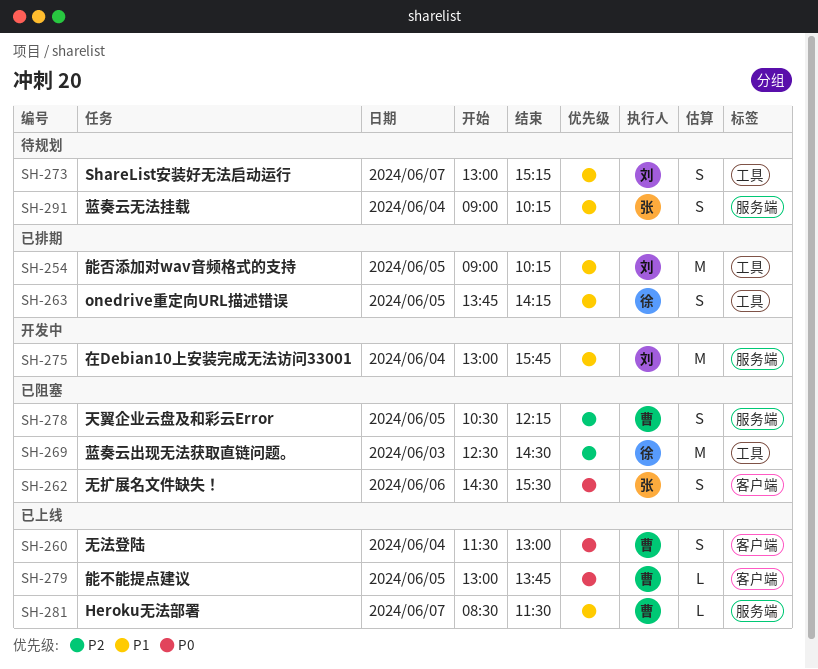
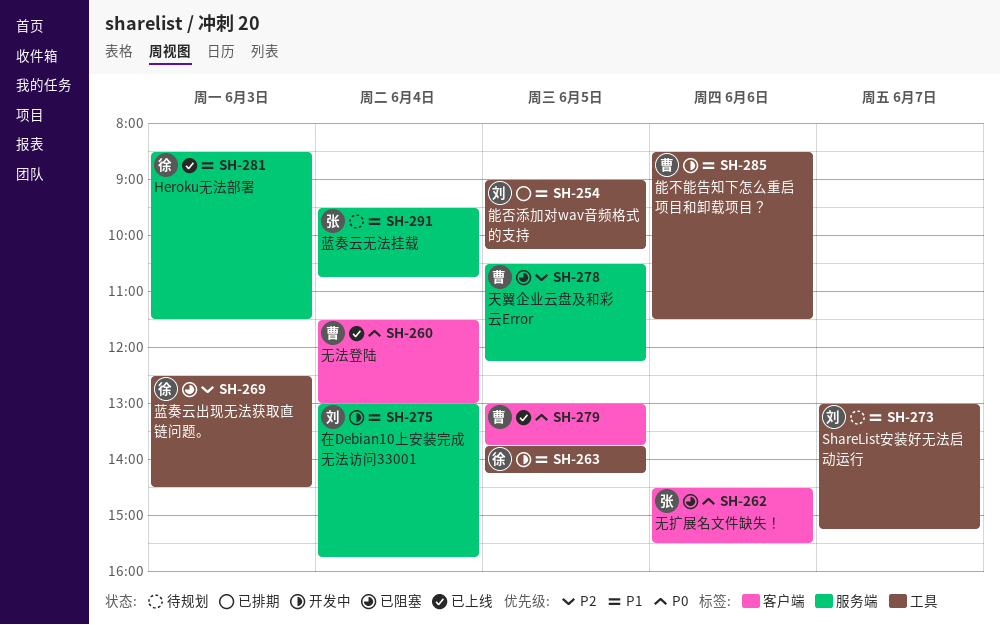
SH-263, status: 已排期 -> 开发中
SH-281, owner: 曹 -> 徐
SH-281, day: Jun 7 -> Jun 3
SH-285: none -> present
SH-291, begins: 09:00 -> 09:30
SH-291, ends: 10:15 -> 10:45

